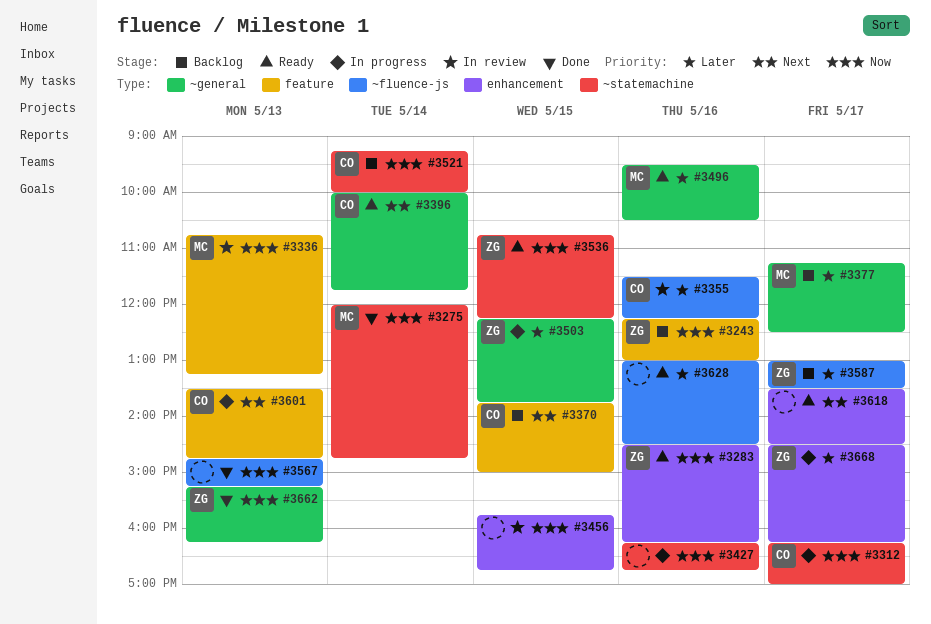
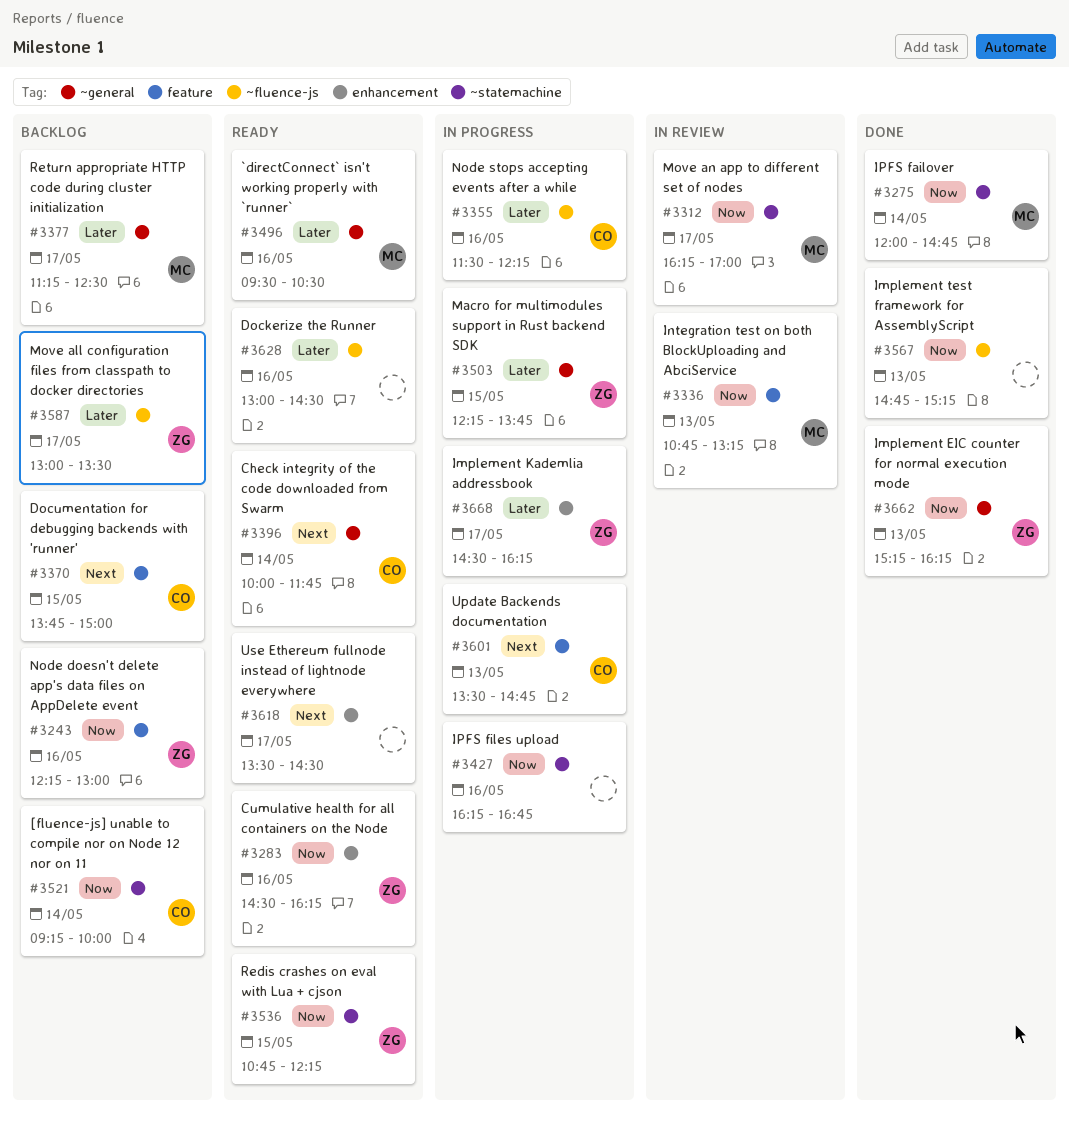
#3312, status: In progress -> In review
#3312, owner: CO -> MC
#3355, status: In review -> In progress
#3456: present -> none

